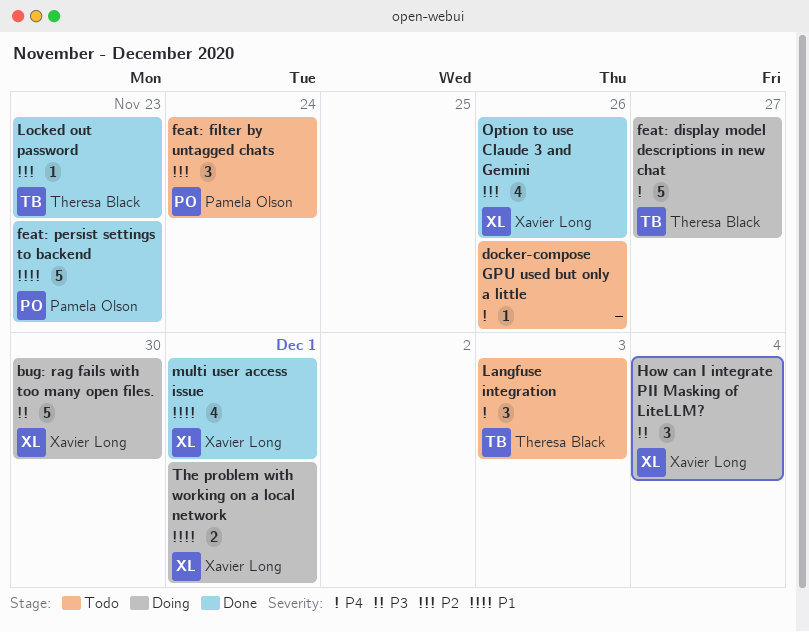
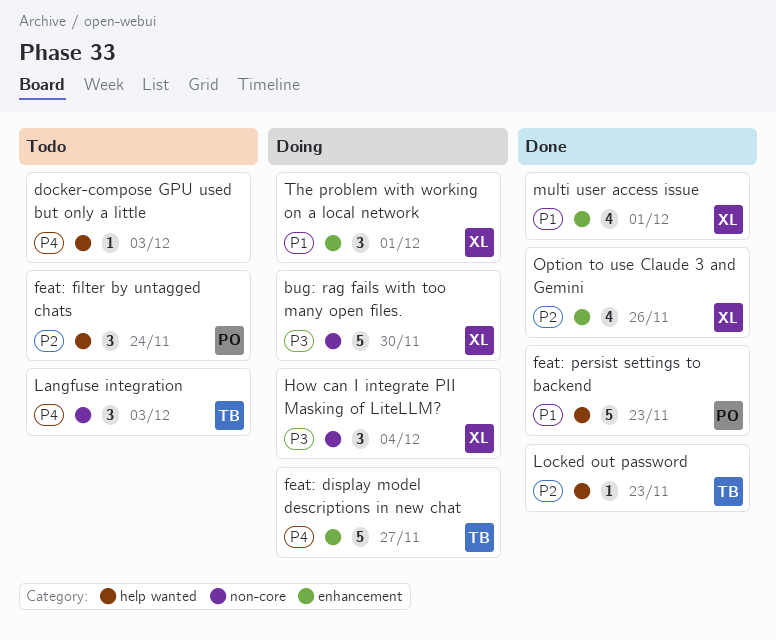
docker-compose GPU used but only a little, due: Nov 26 -> Dec 3
The problem with working on a local network, estimate: 2 -> 3

